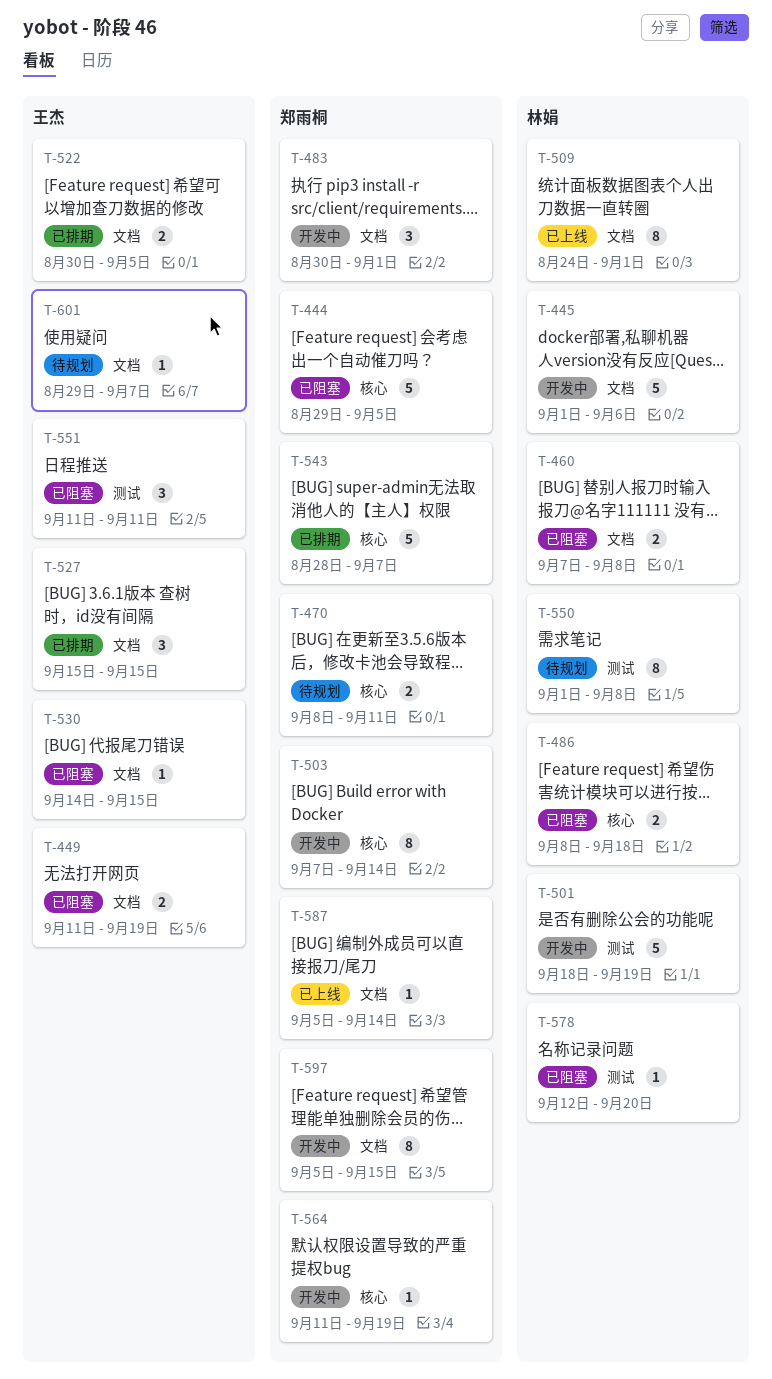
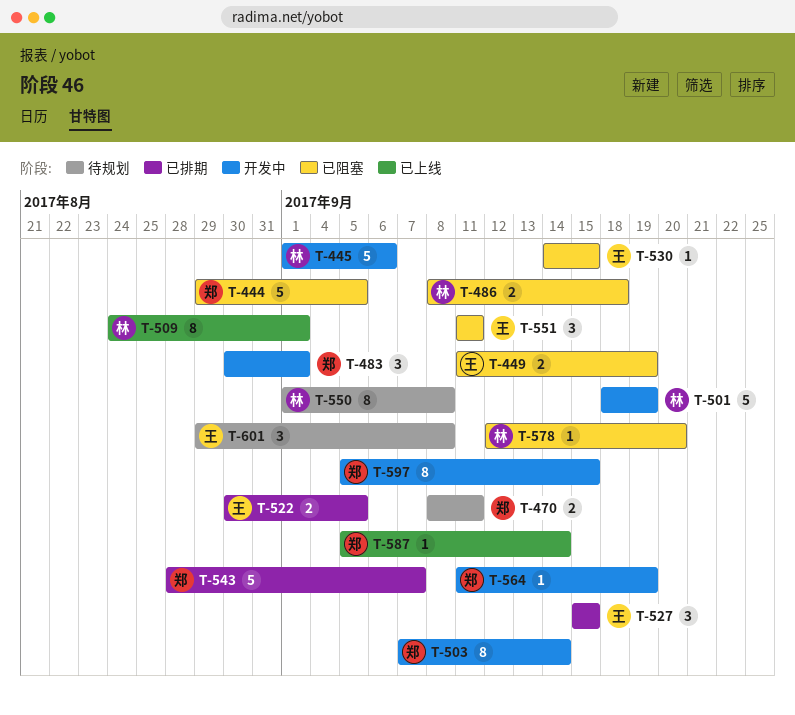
T-460: present -> none
T-601, estimate: 1 -> 3
T-601, due: Sep 7 -> Sep 8

